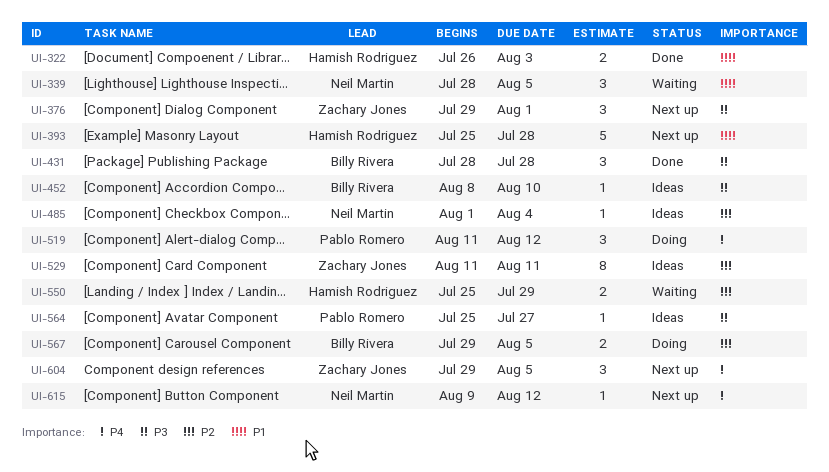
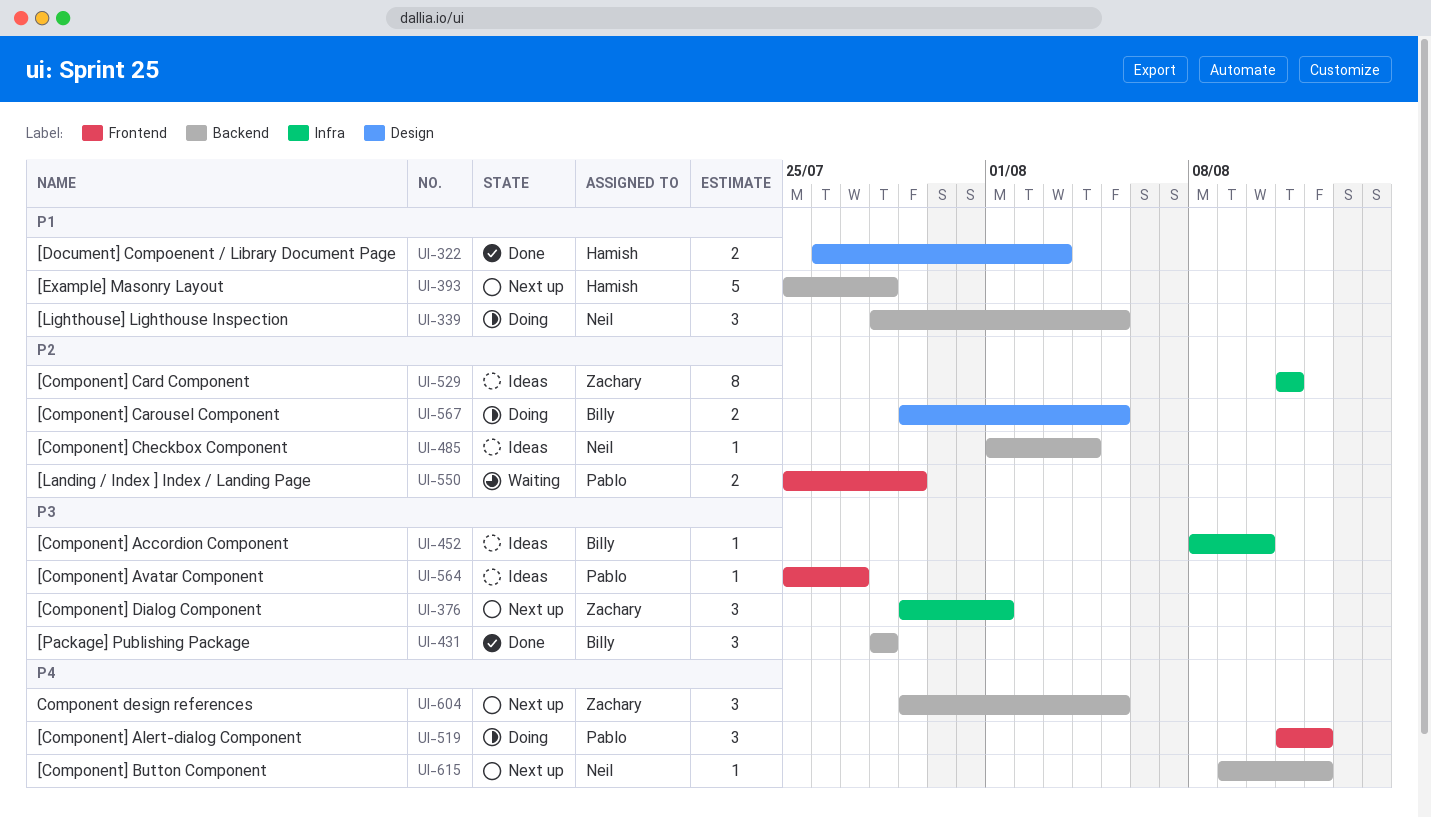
UI-339, status: Waiting -> Doing
UI-550, owner: Hamish Rodriguez -> Pablo Romero

